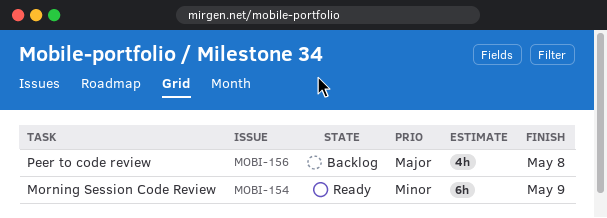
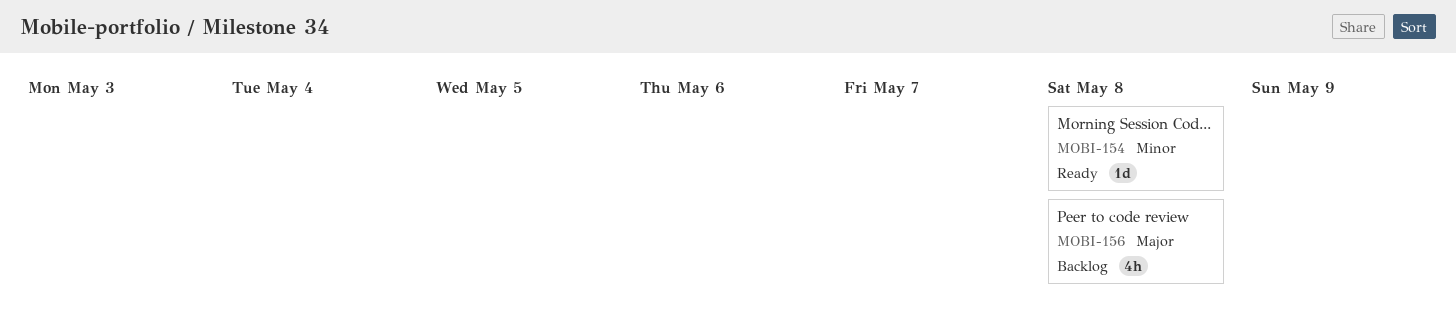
MOBI-154, estimate: 6h -> 1d
MOBI-154, due: May 9 -> May 8

